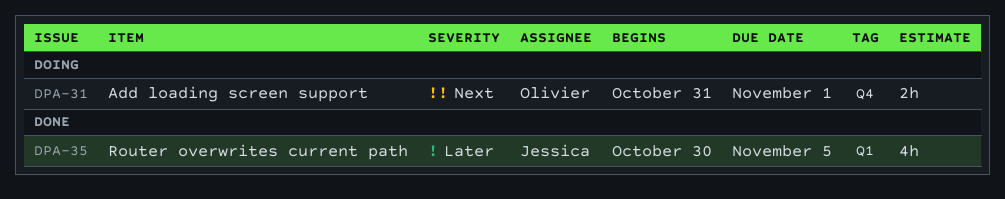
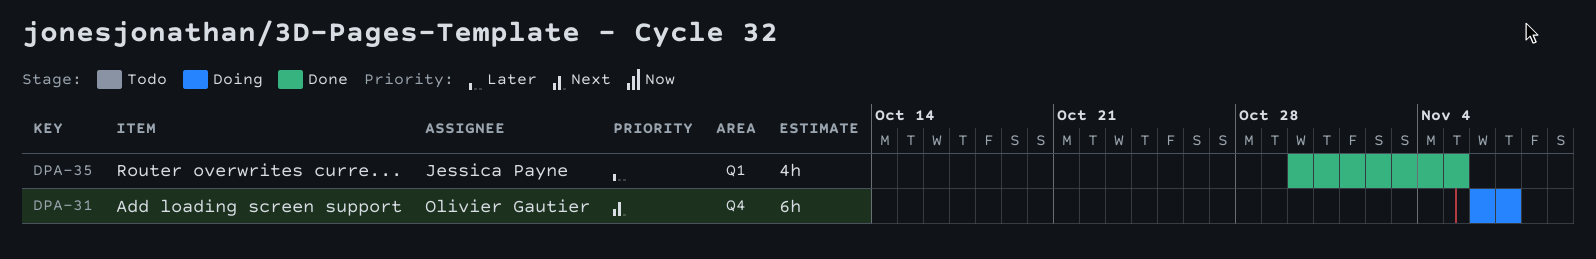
DPA-31, estimate: 2h -> 6h
DPA-31, start: Oct 31 -> Nov 6
DPA-31, due: Nov 1 -> Nov 7

